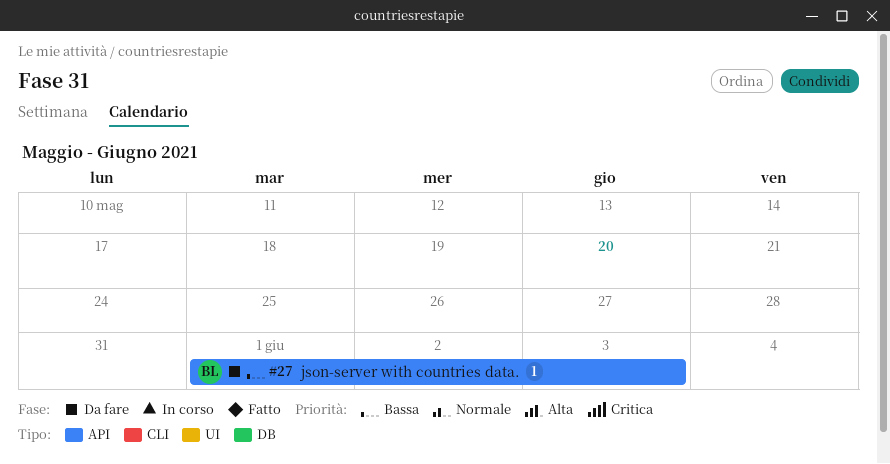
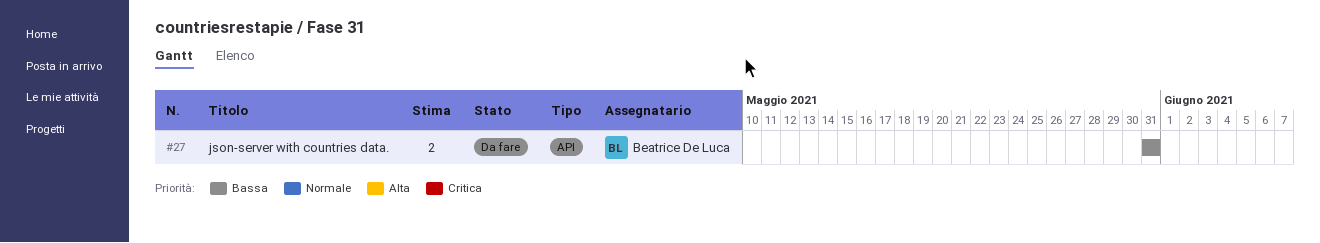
#27, estimate: 1 -> 2
#27, start: Jun 1 -> May 31
#27, due: Jun 3 -> May 31

